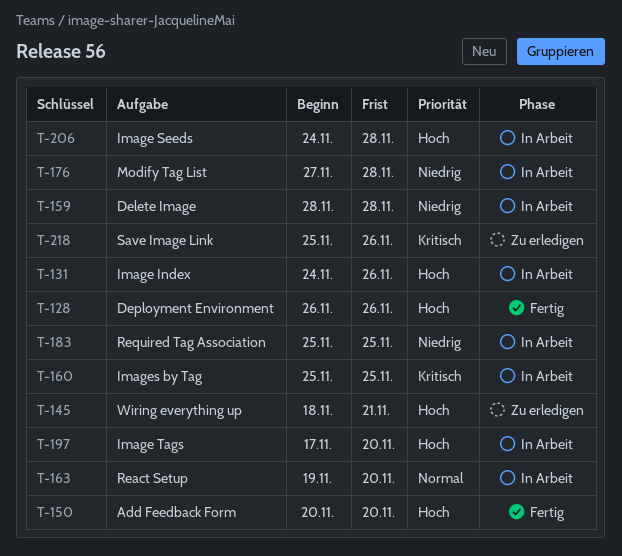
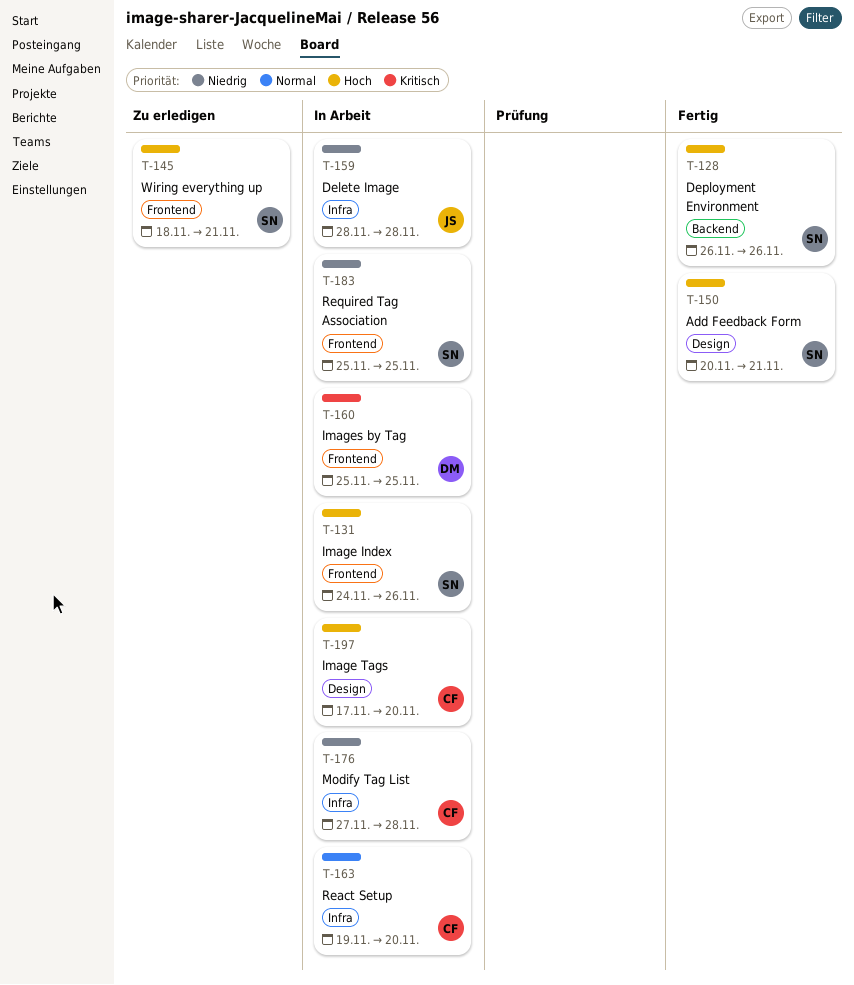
T-150, due: Nov 20 -> Nov 21
T-206: present -> none
T-218: present -> none

